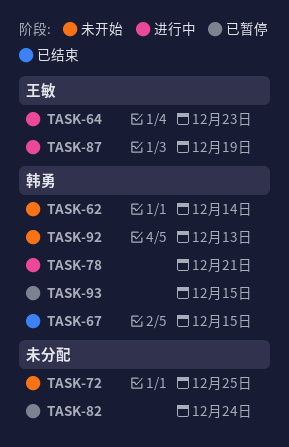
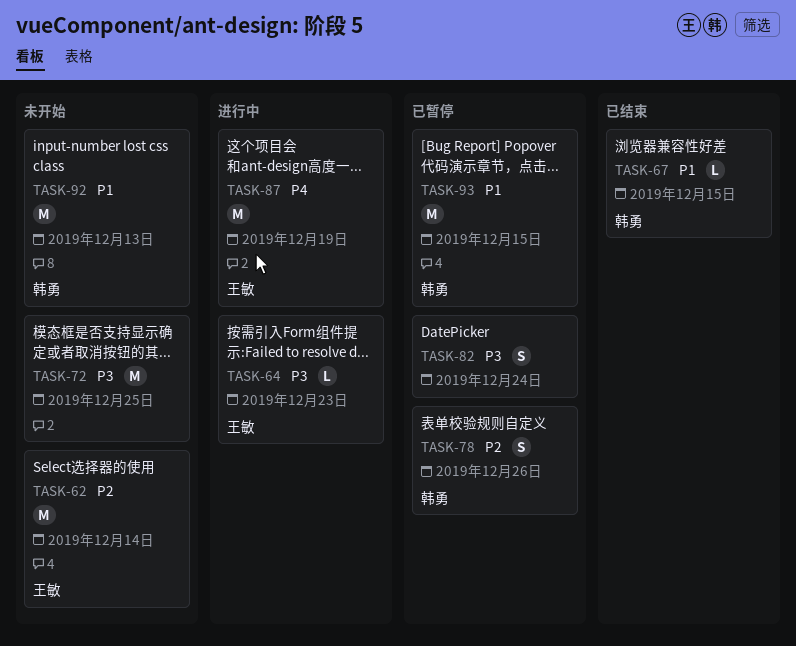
TASK-62, owner: 韩勇 -> 王敏
TASK-78, status: 进行中 -> 已暂停
TASK-78, due: Dec 21 -> Dec 26

